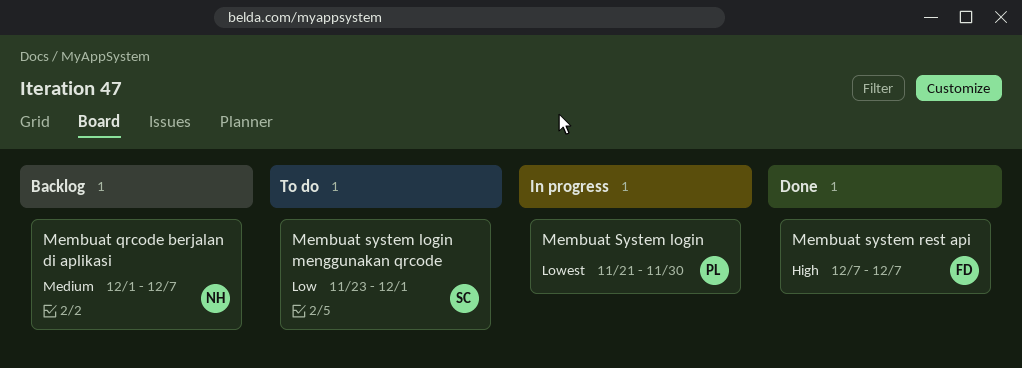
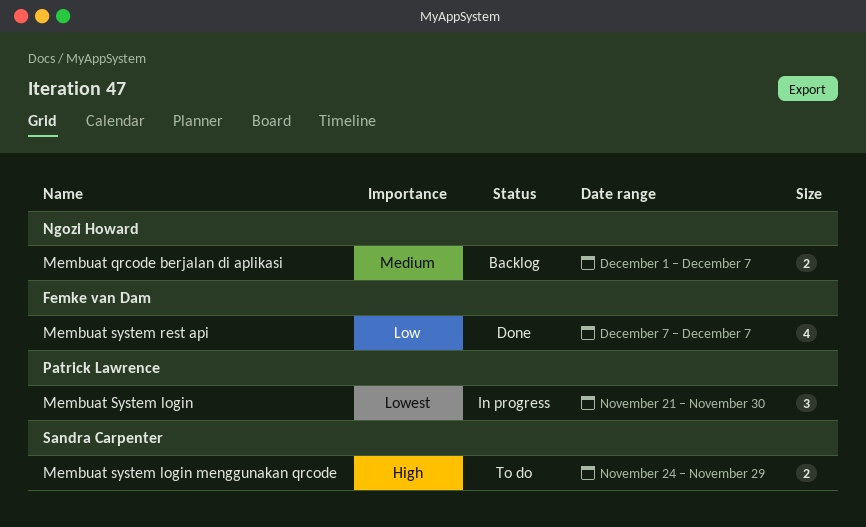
Membuat system login menggunakan qrcode, priority: Low -> High
Membuat system login menggunakan qrcode, start: Nov 23 -> Nov 24
Membuat system login menggunakan qrcode, due: Dec 1 -> Nov 29
Membuat system rest api, priority: High -> Low

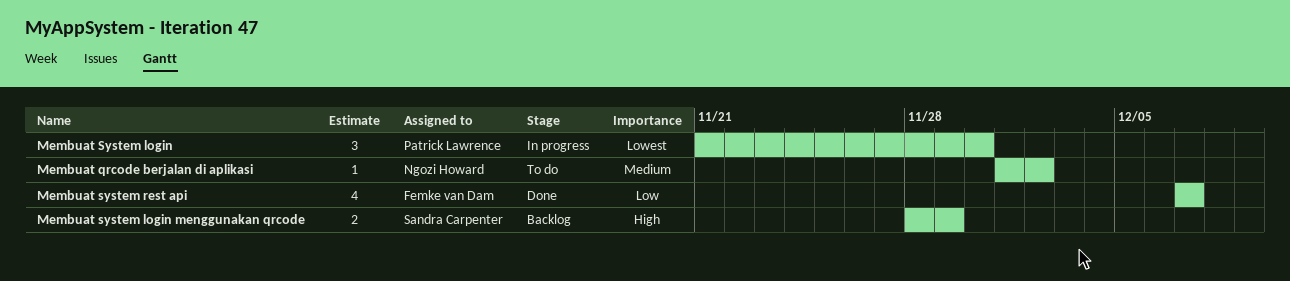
Membuat qrcode berjalan di aplikasi, status: Backlog -> To do
Membuat qrcode berjalan di aplikasi, estimate: 2 -> 1
Membuat qrcode berjalan di aplikasi, due: Dec 7 -> Dec 2
Membuat system login menggunakan qrcode, status: To do -> Backlog
Membuat system login menggunakan qrcode, start: Nov 24 -> Nov 28

